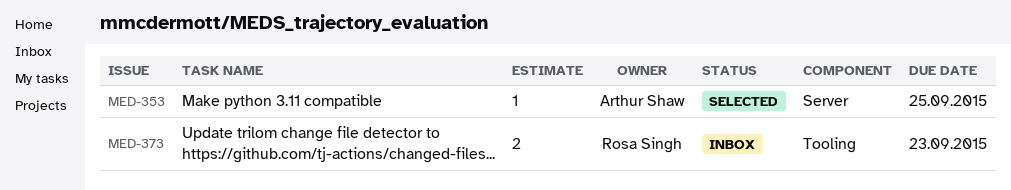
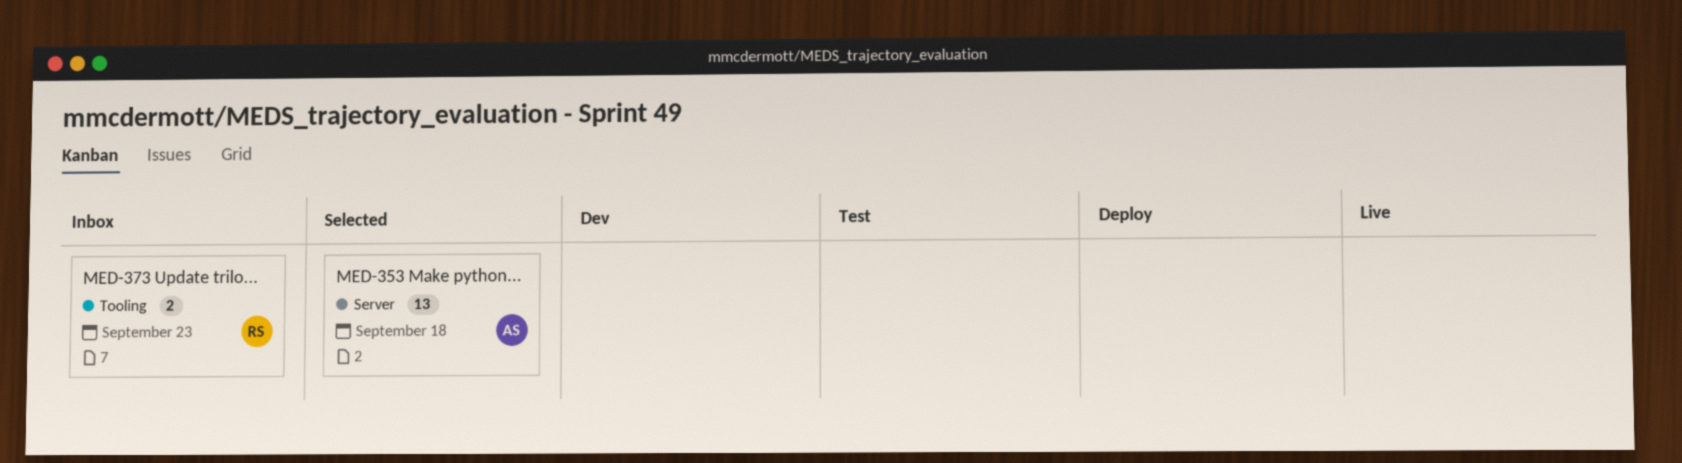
MED-353, estimate: 1 -> 13
MED-353, due: Sep 25 -> Sep 18

